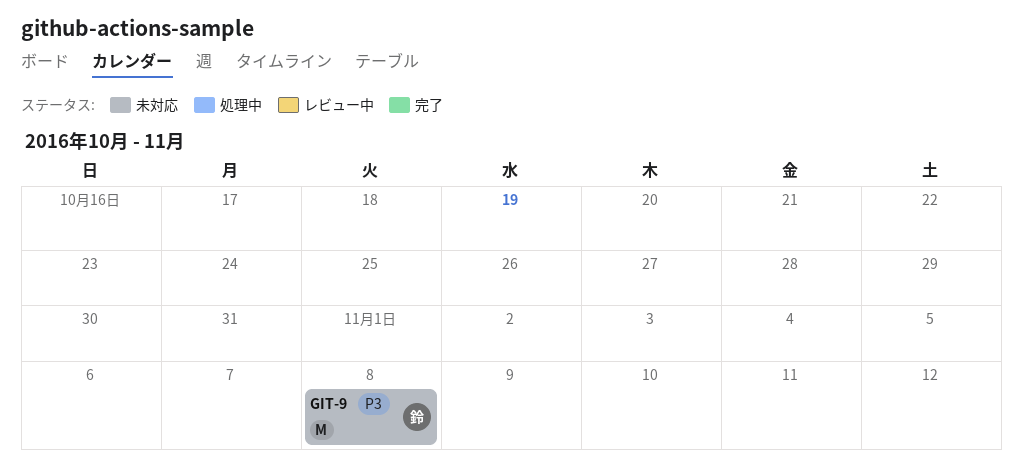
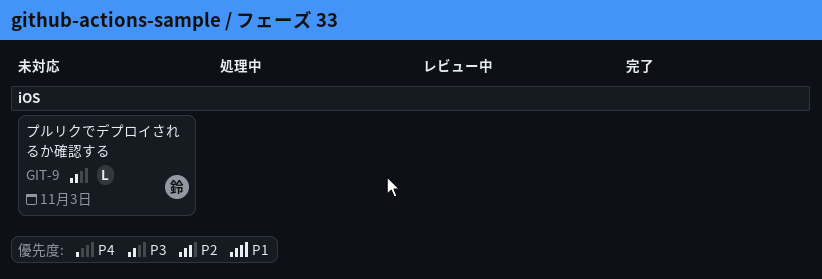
GIT-9, estimate: M -> L
GIT-9, due: Nov 8 -> Nov 3

